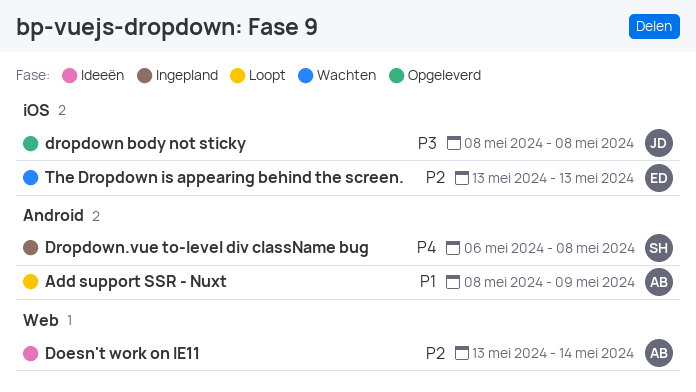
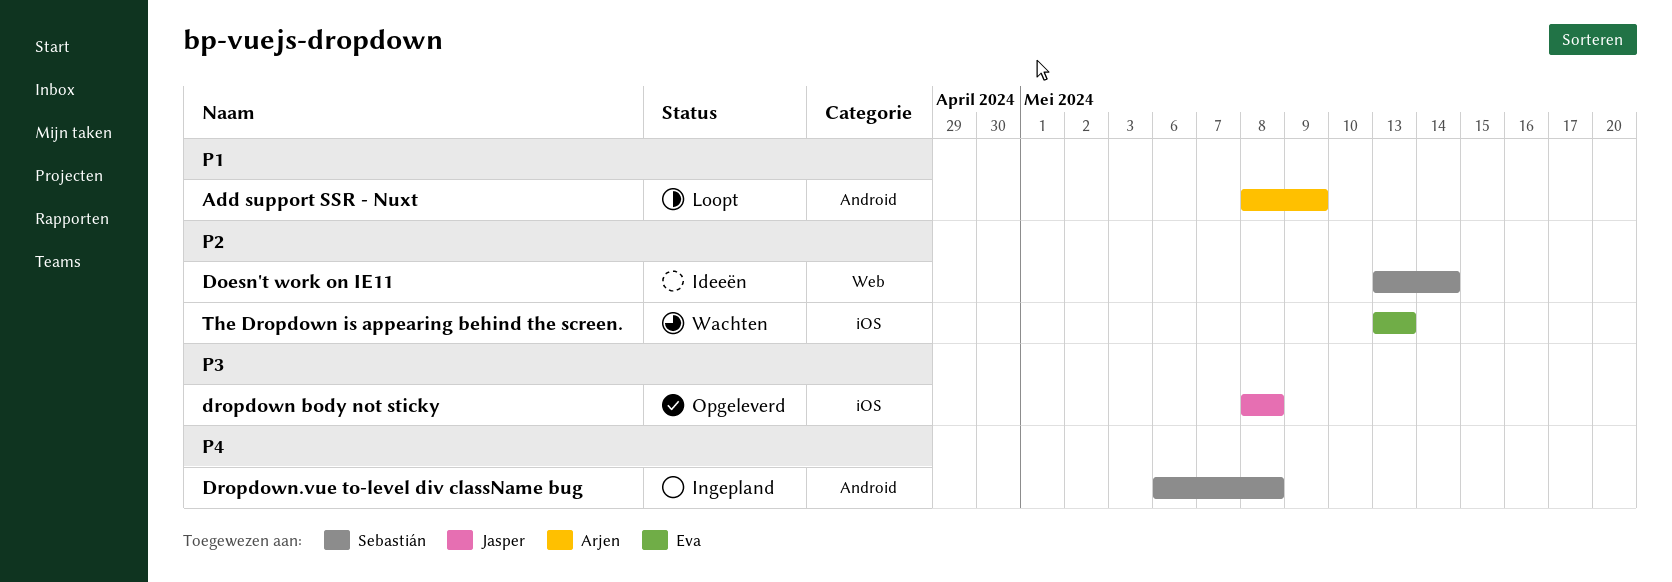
Doesn't work on IE11, owner: Arjen -> Sebastián

